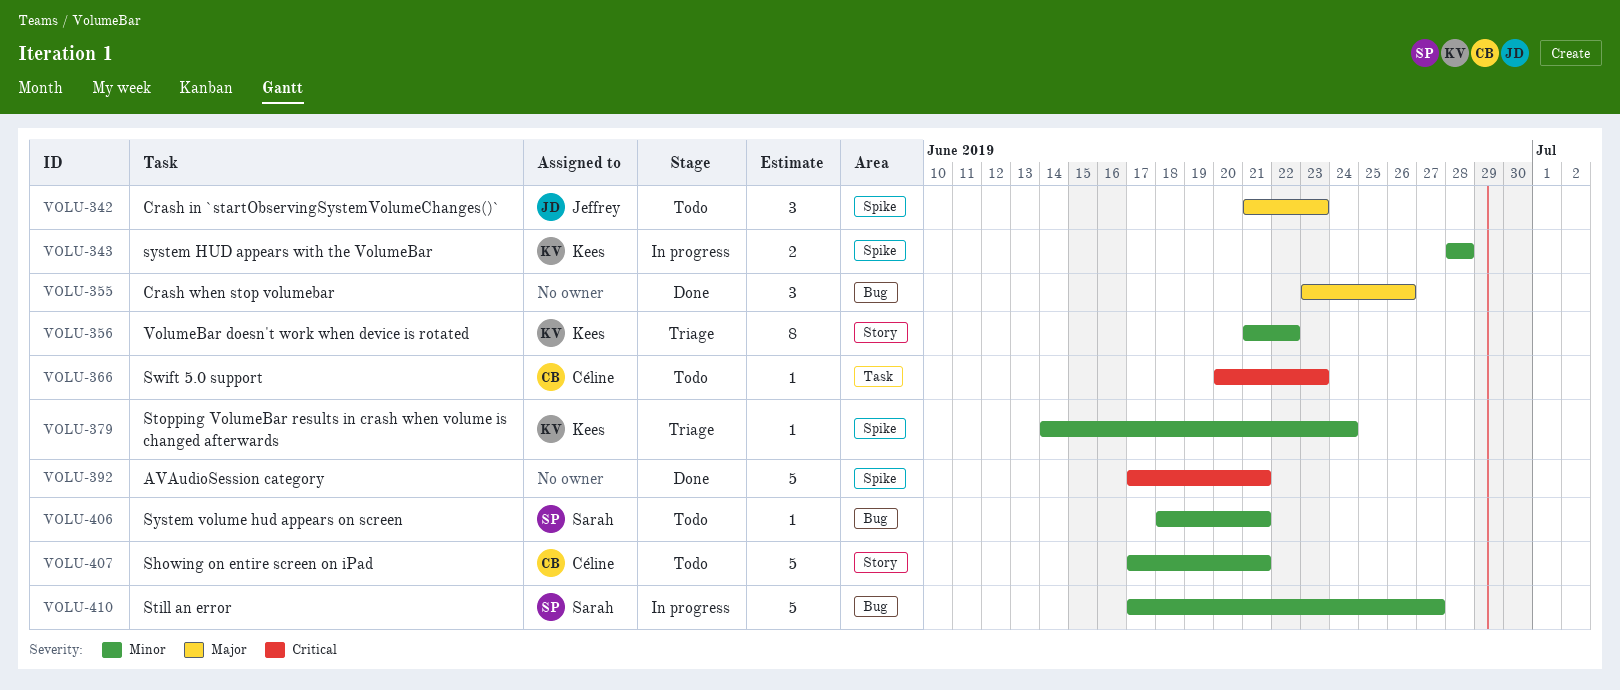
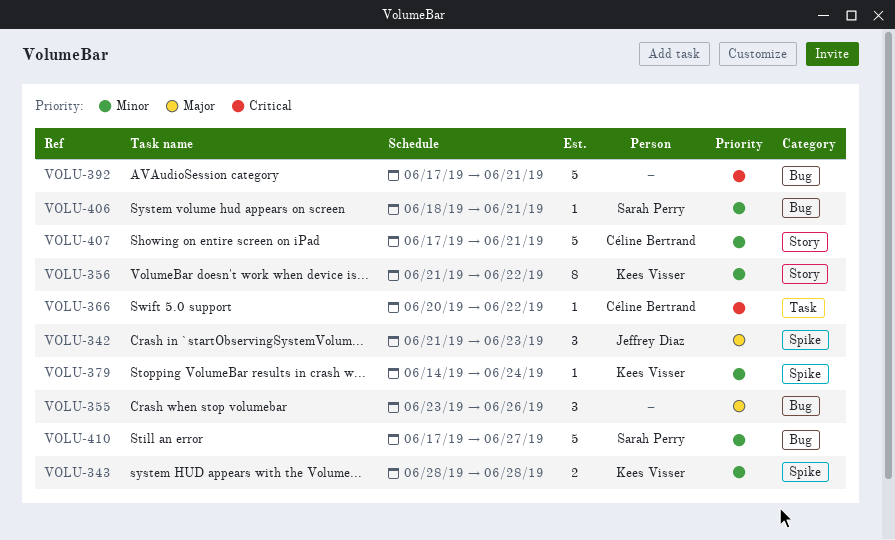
VOLU-366, due: Jun 23 -> Jun 22
VOLU-392, label: Spike -> Bug

